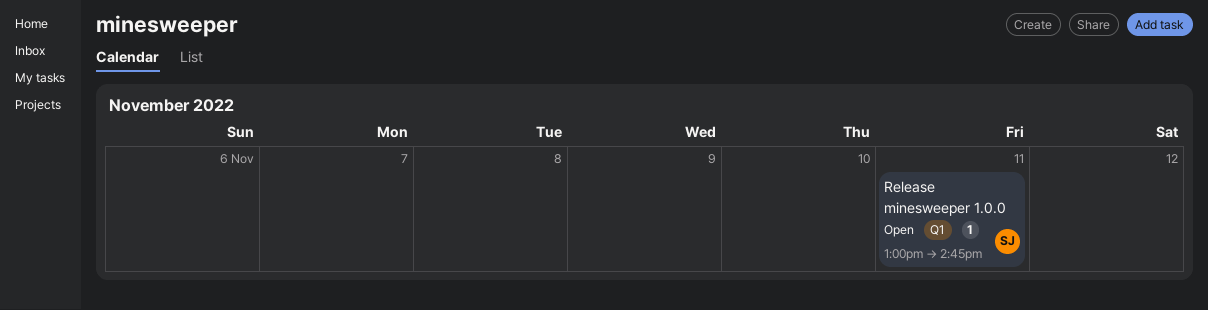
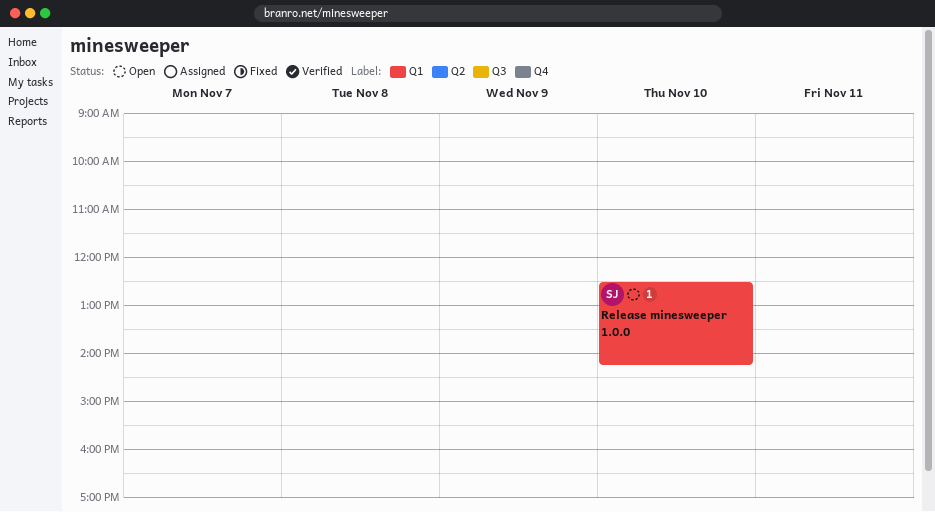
Release minesweeper 1.0.0, day: Nov 11 -> Nov 10
Release minesweeper 1.0.0, begins: 13:00 -> 12:30
Release minesweeper 1.0.0, ends: 14:45 -> 14:15

